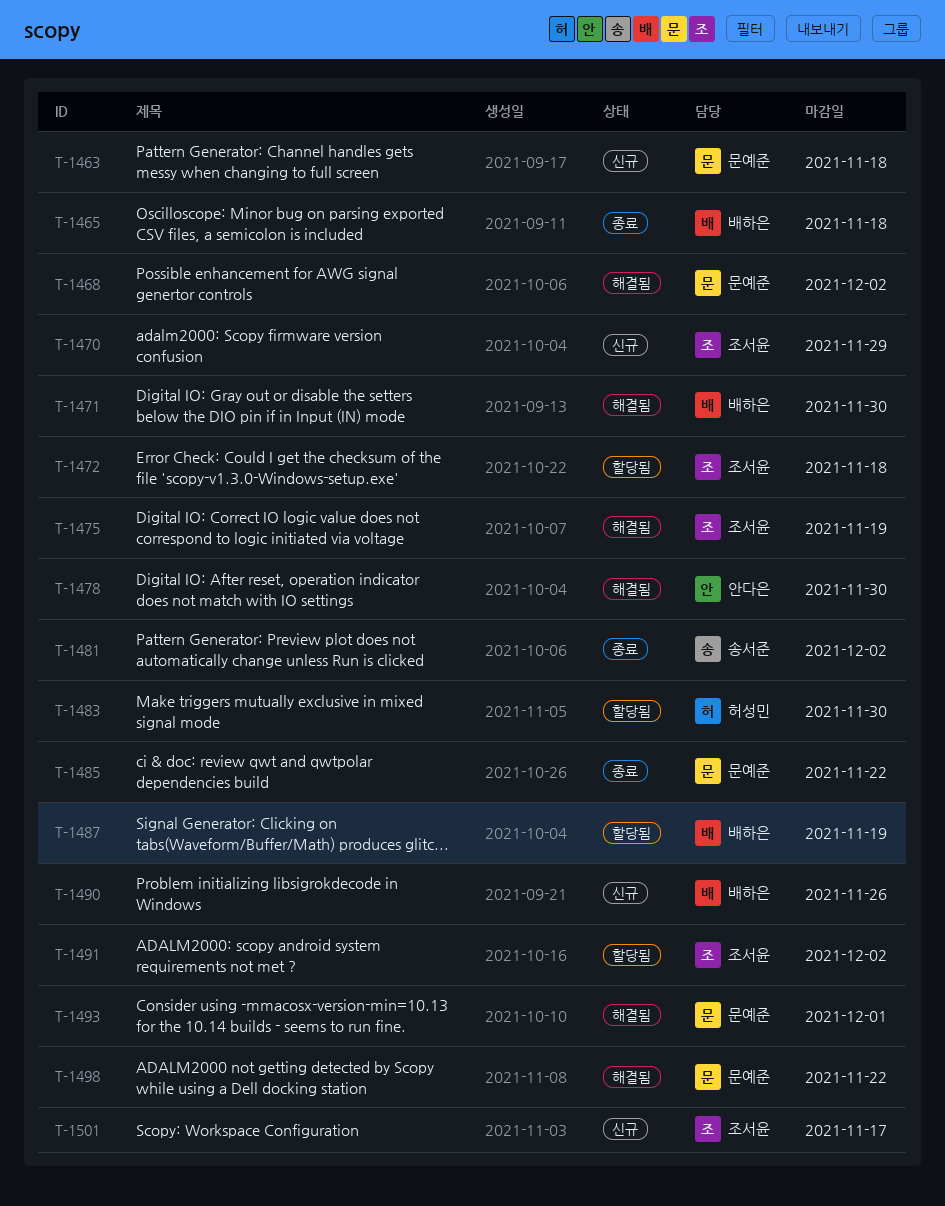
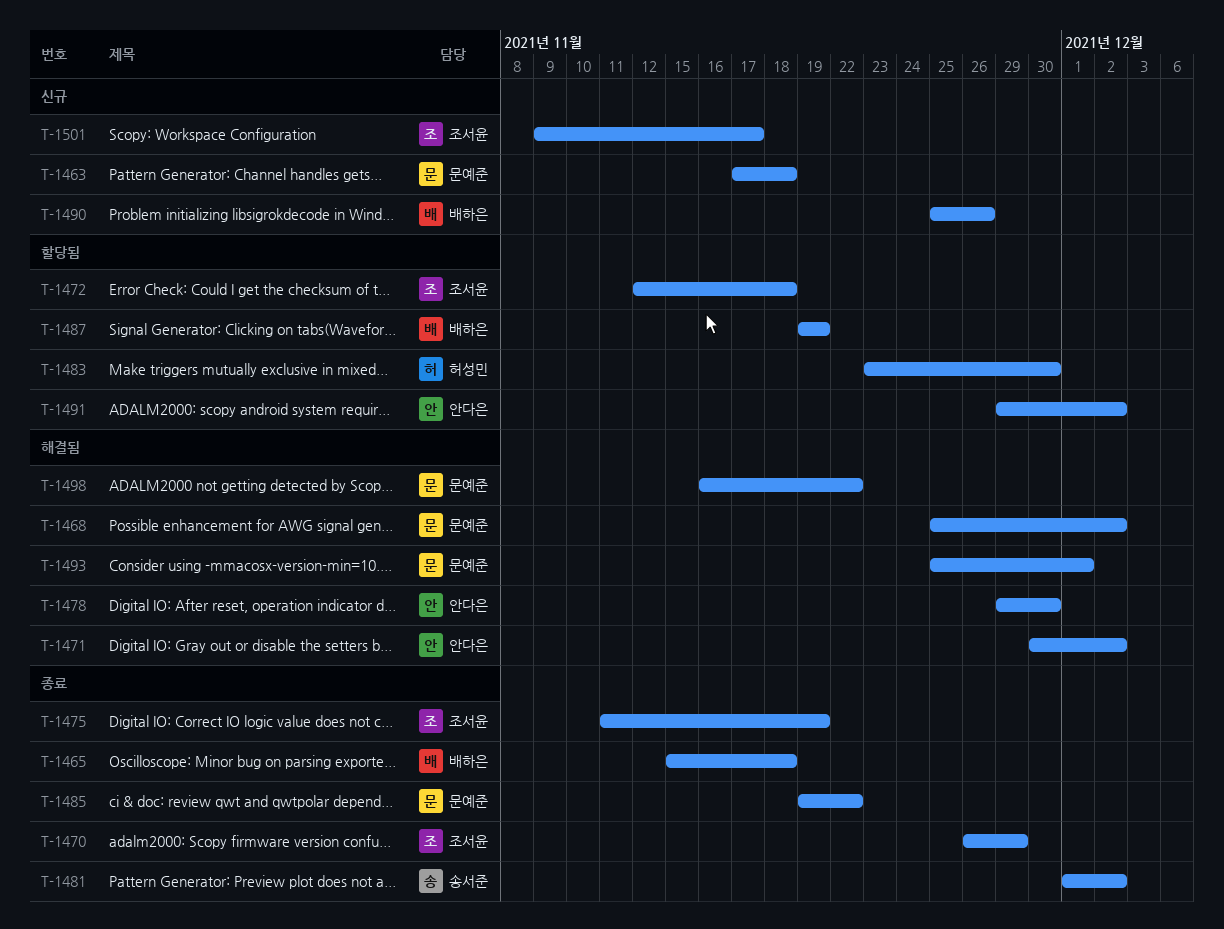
T-1470, status: 신규 -> 종료
T-1471, owner: 배하은 -> 안다은
T-1471, due: Nov 30 -> Dec 2
T-1475, status: 해결됨 -> 종료
T-1491, owner: 조서윤 -> 안다은

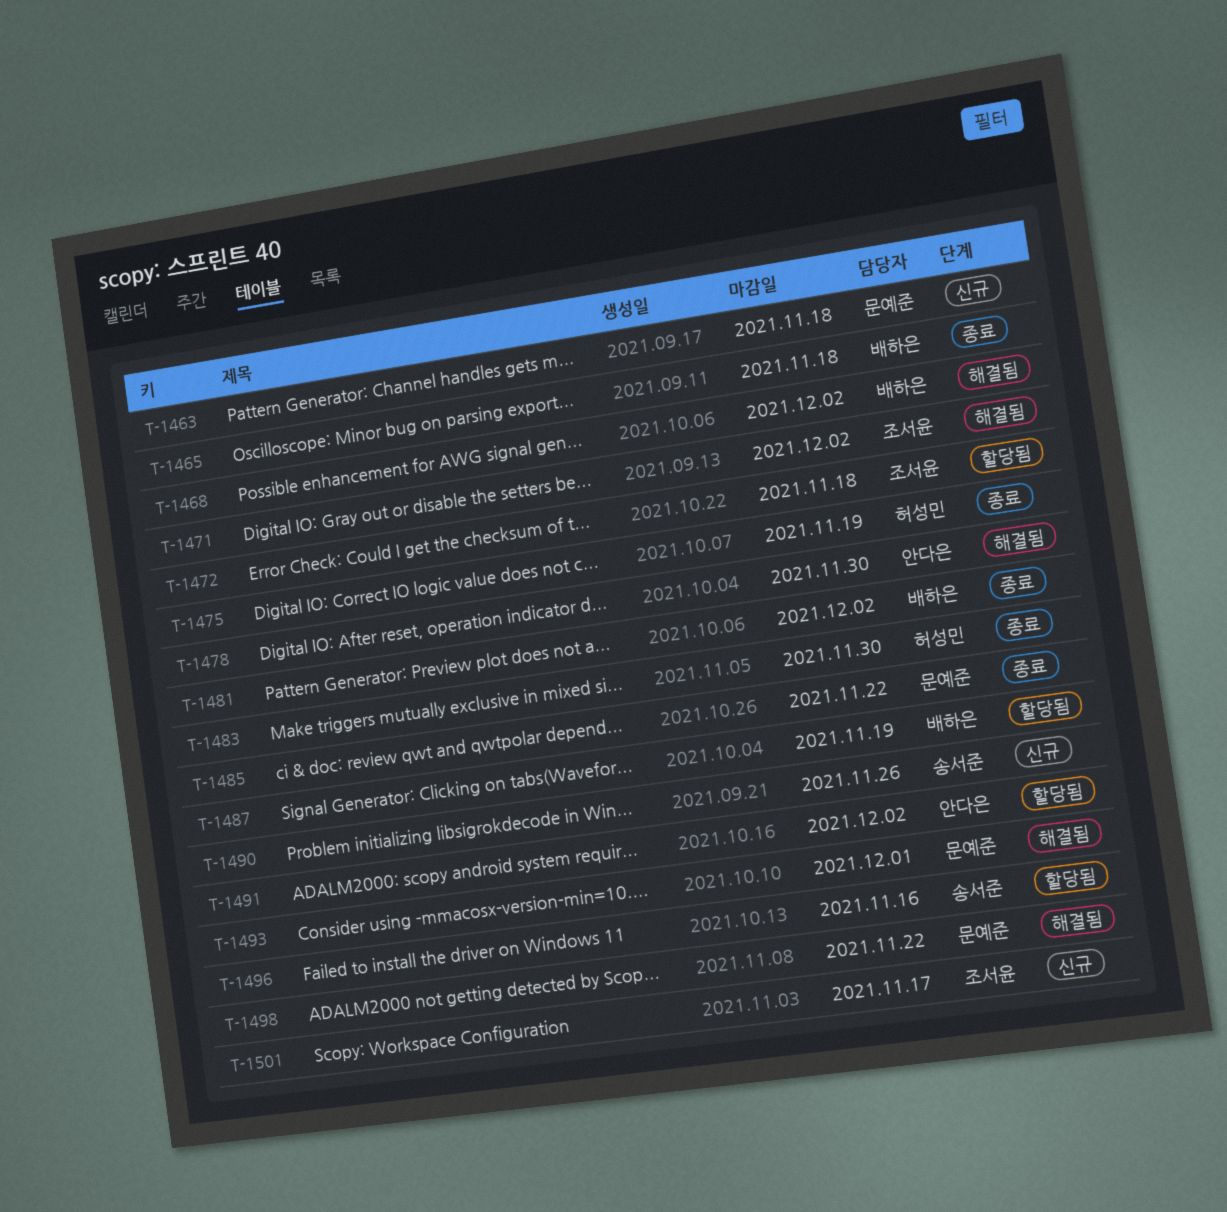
T-1468, owner: 문예준 -> 배하은
T-1470: present -> none
T-1471, owner: 안다은 -> 조서윤
T-1475, owner: 조서윤 -> 허성민
T-1481, owner: 송서준 -> 배하은
T-1483, status: 할당됨 -> 종료
T-1490, owner: 배하은 -> 송서준
T-1496: none -> present

